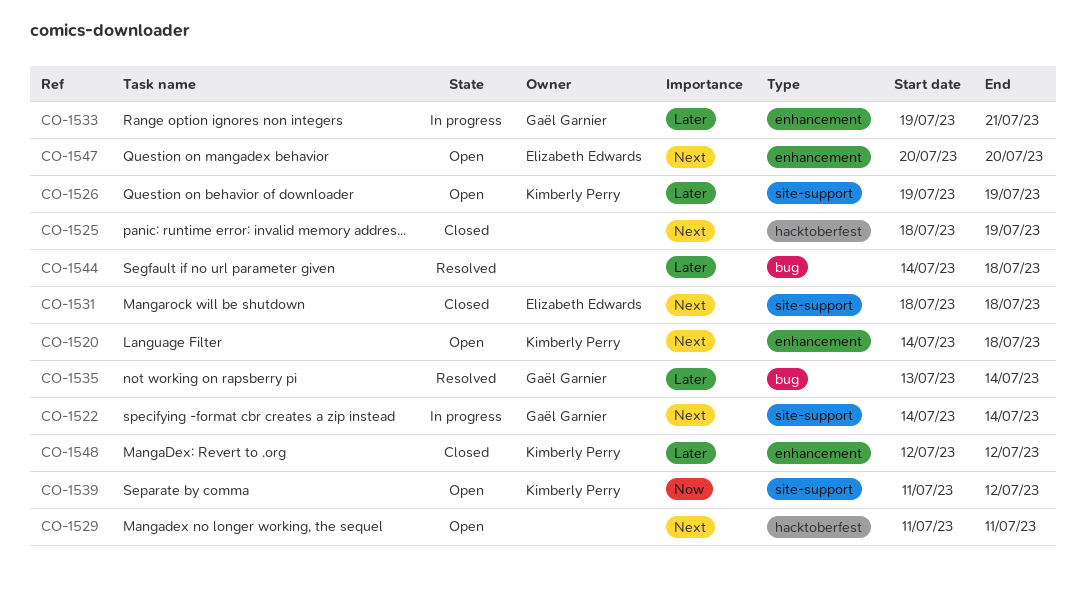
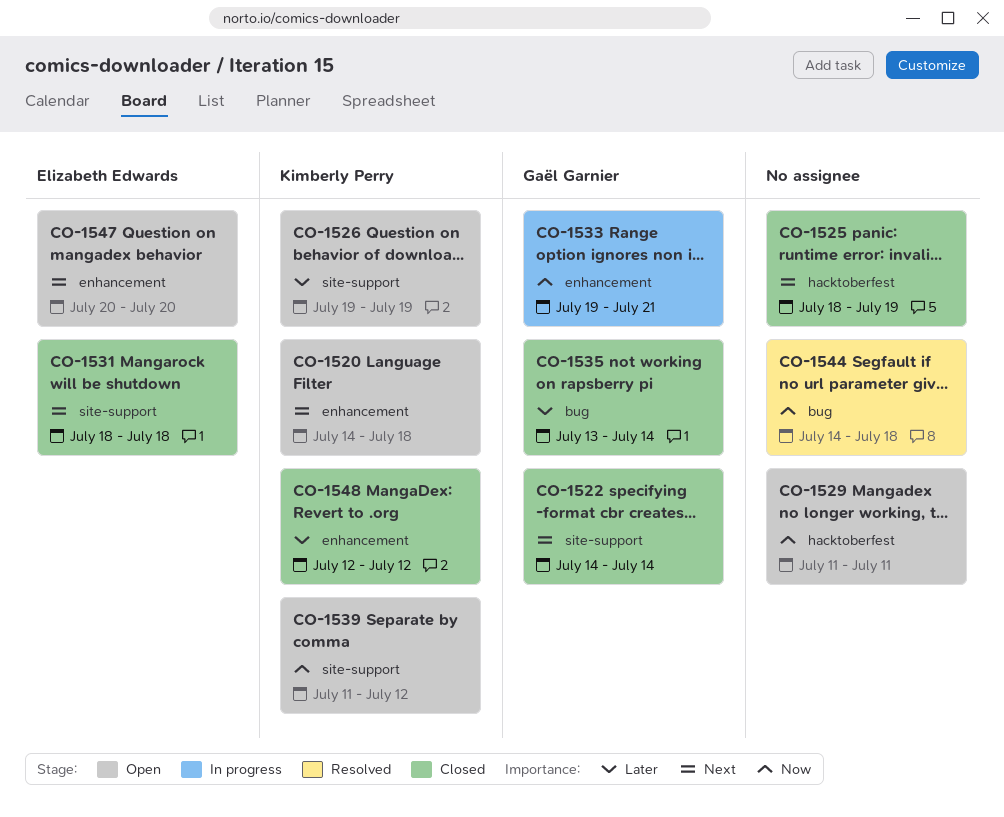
CO-1522, status: In progress -> Closed
CO-1529, priority: Next -> Now
CO-1533, priority: Later -> Now
CO-1535, status: Resolved -> Closed
CO-1544, priority: Later -> Now

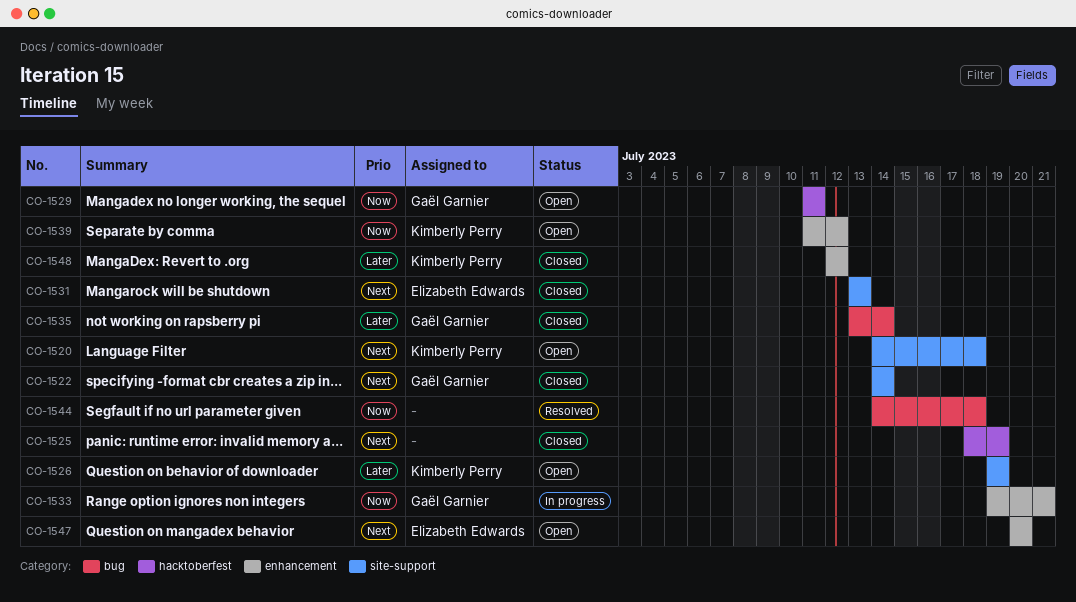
CO-1520, label: enhancement -> site-support
CO-1529, owner: none -> Gaël Garnier
CO-1531, start: Jul 18 -> Jul 13
CO-1531, due: Jul 18 -> Jul 13
CO-1539, label: site-support -> enhancement

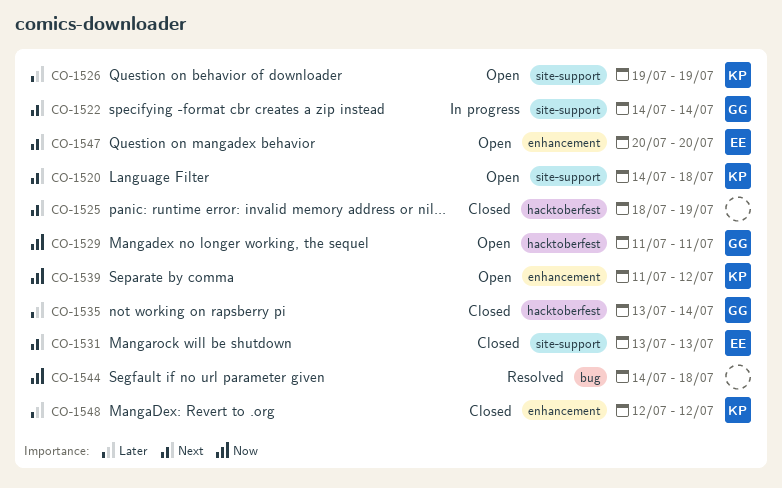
CO-1522, status: Closed -> In progress
CO-1533: present -> none
CO-1535, label: bug -> hacktoberfest

